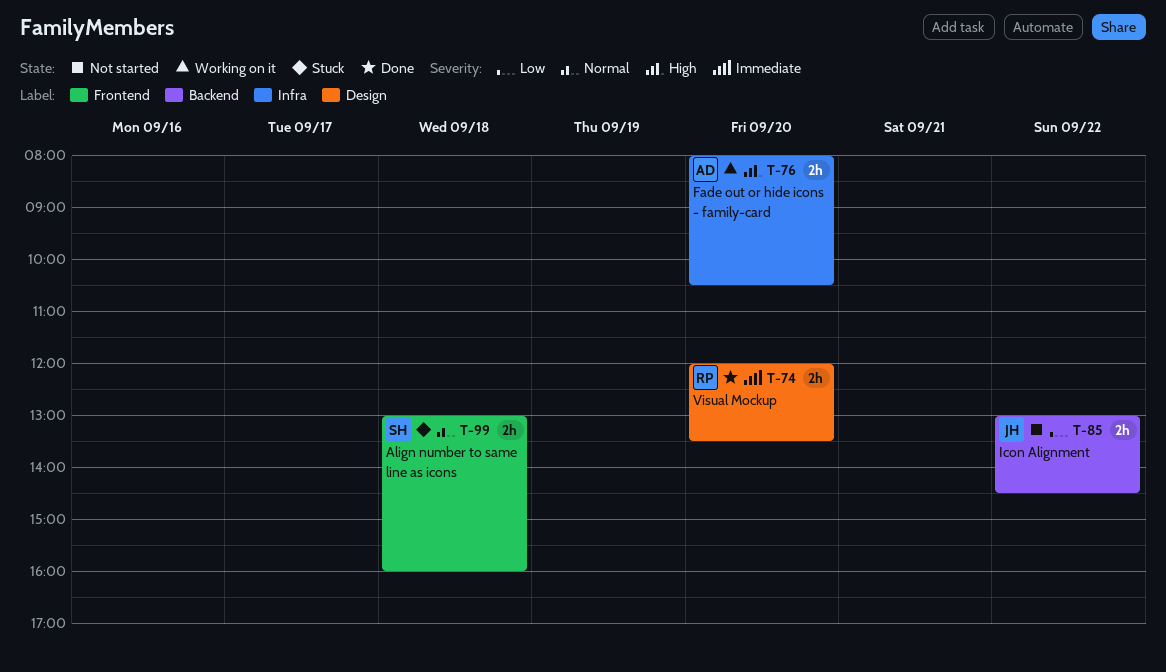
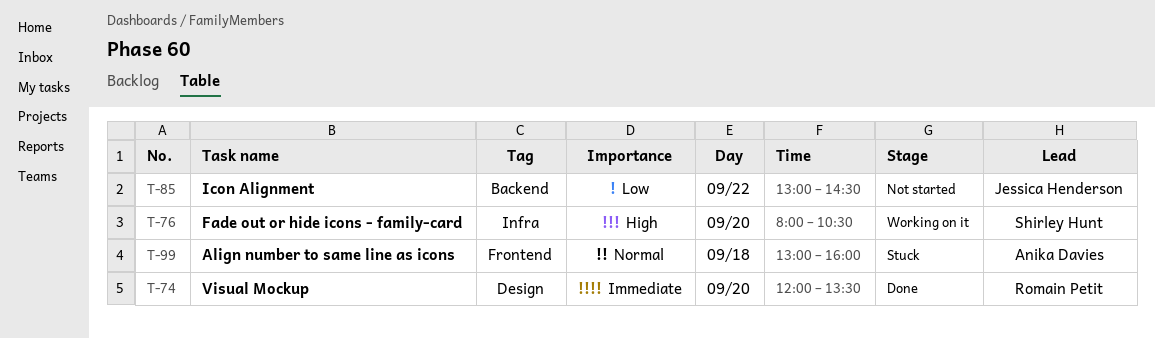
T-76, owner: Anika Davies -> Shirley Hunt
T-99, owner: Shirley Hunt -> Anika Davies

